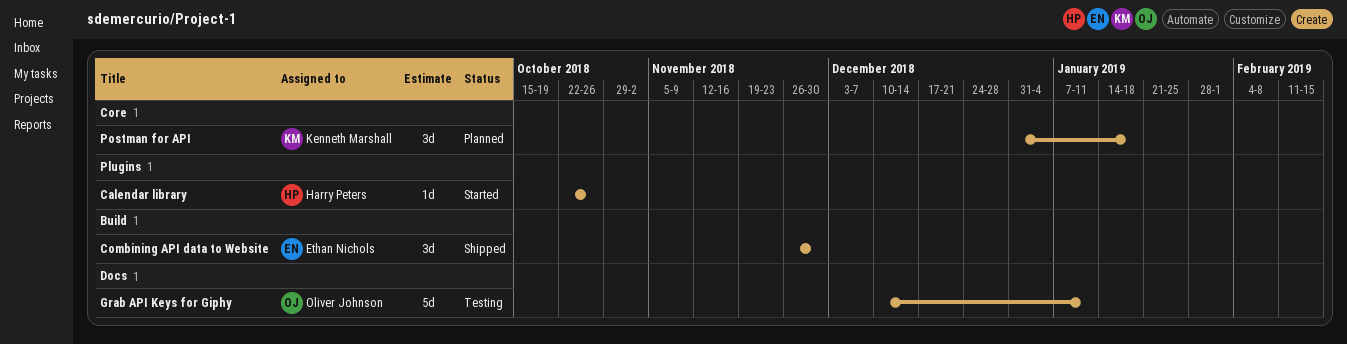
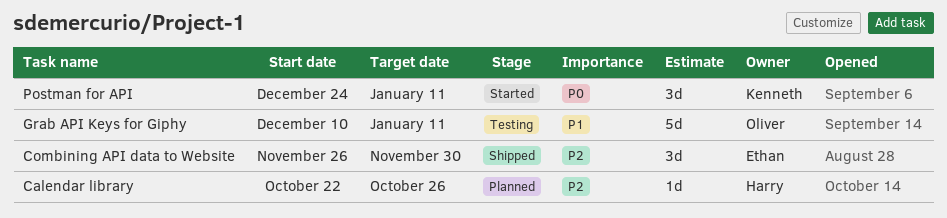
Calendar library, status: Started -> Planned
Postman for API, status: Planned -> Started
Postman for API, start: Dec 31 -> Dec 24
Postman for API, due: Jan 18 -> Jan 11

